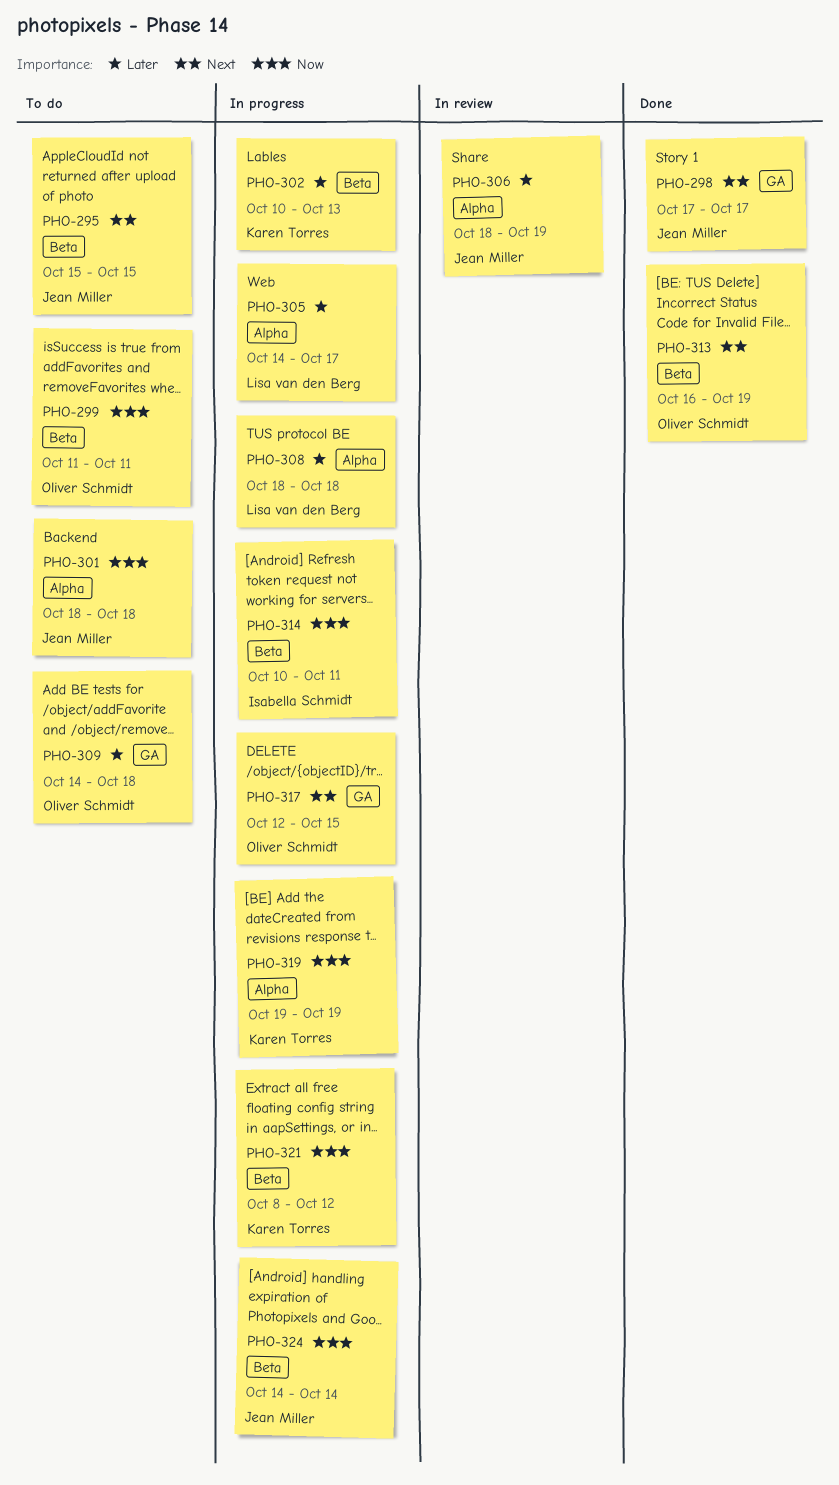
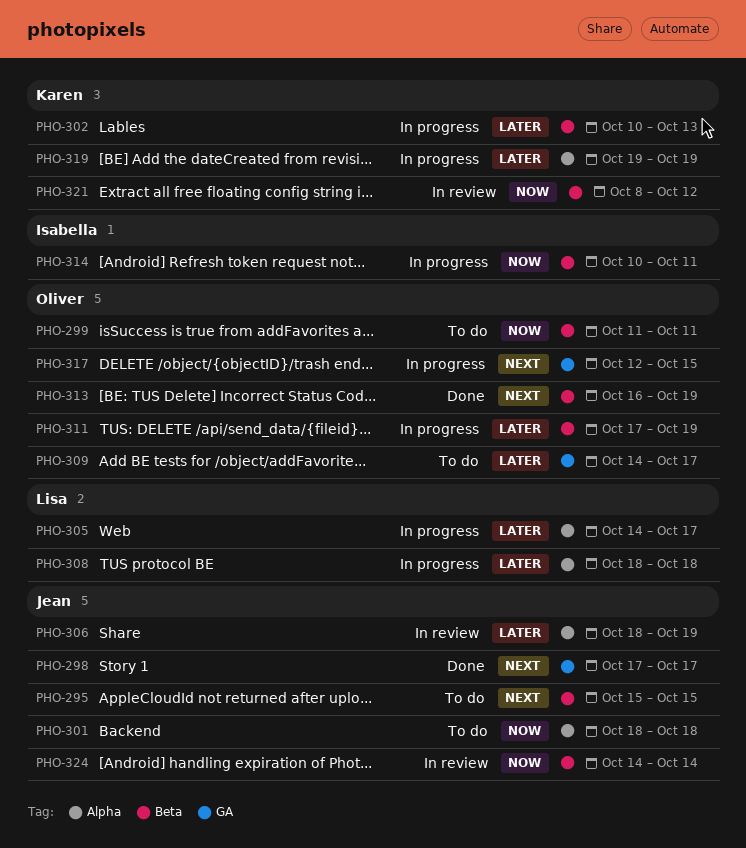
PHO-309, due: Oct 18 -> Oct 17
PHO-311: none -> present
PHO-319, priority: Now -> Later
PHO-321, status: In progress -> In review
PHO-324, status: In progress -> In review

